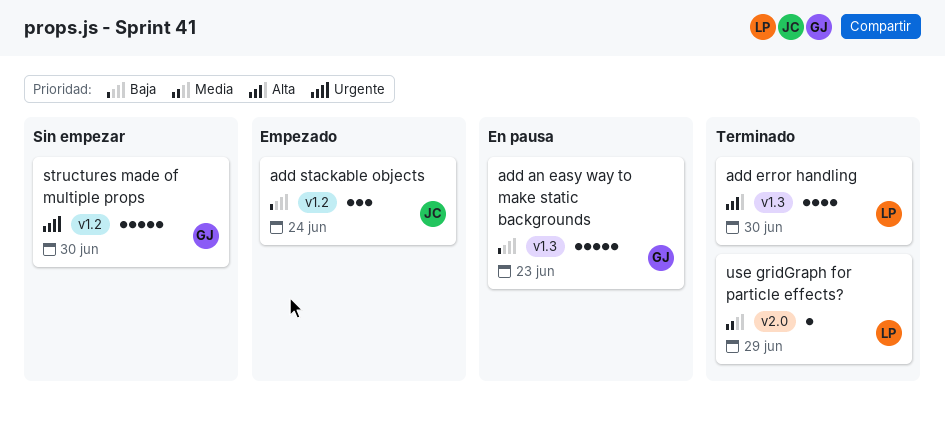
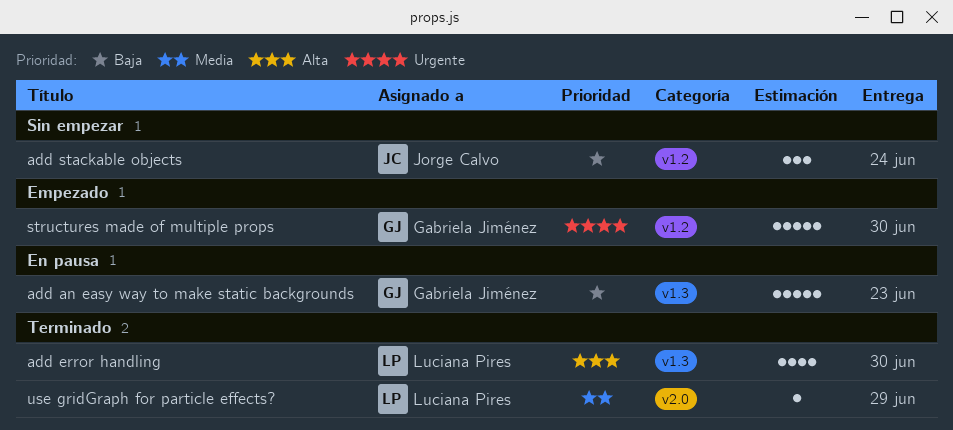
add stackable objects, status: Empezado -> Sin empezar
structures made of multiple props, status: Sin empezar -> Empezado

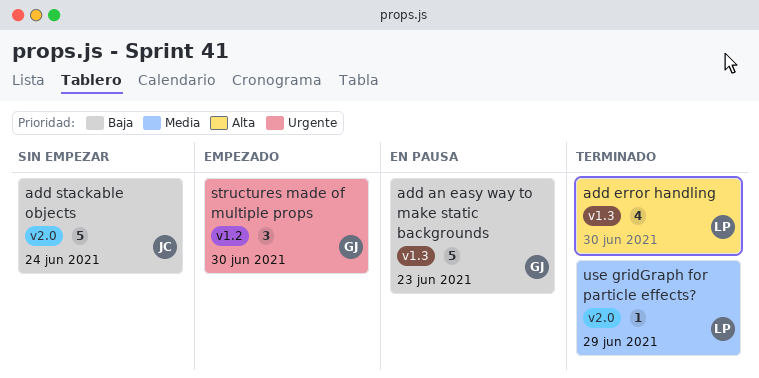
add stackable objects, label: v1.2 -> v2.0
add stackable objects, estimate: 3 -> 5
structures made of multiple props, estimate: 5 -> 3

